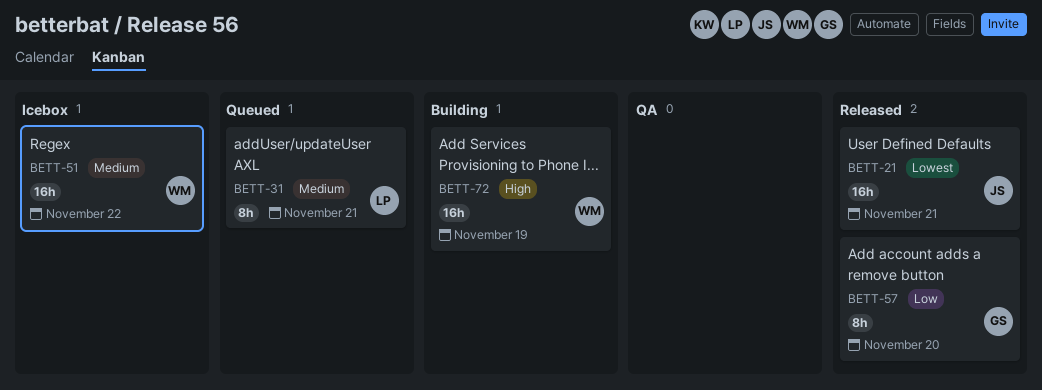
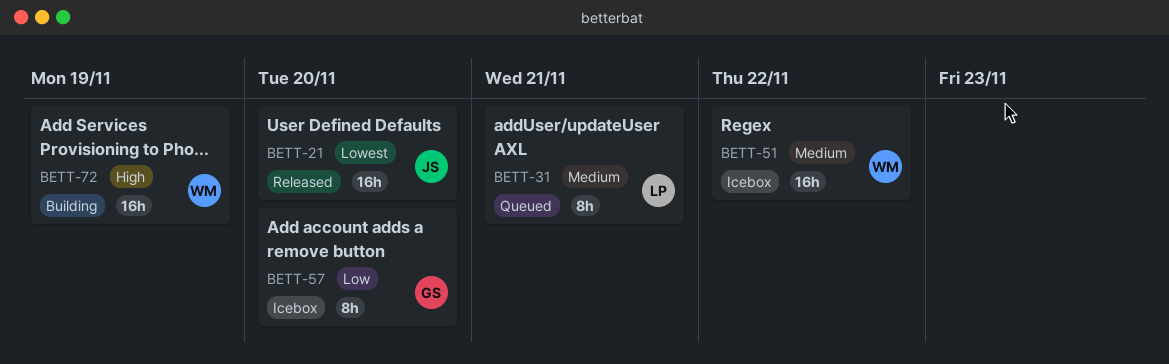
BETT-21, due: Nov 21 -> Nov 20
BETT-57, status: Released -> Icebox

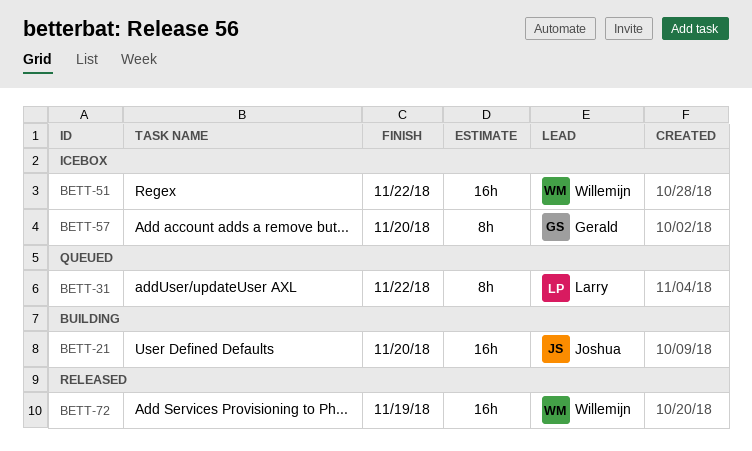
BETT-21, status: Released -> Building
BETT-31, due: Nov 21 -> Nov 22
BETT-72, status: Building -> Released

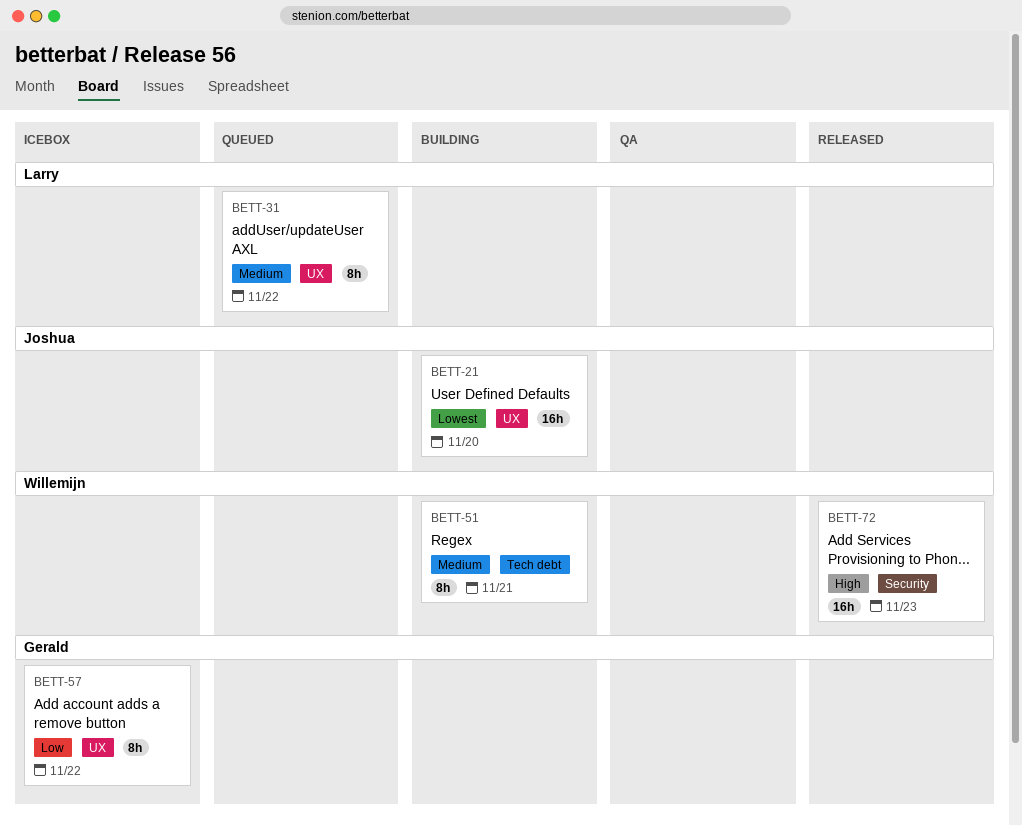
BETT-51, status: Icebox -> Building
BETT-51, estimate: 16h -> 8h
BETT-51, due: Nov 22 -> Nov 21
BETT-57, due: Nov 20 -> Nov 22
BETT-72, due: Nov 19 -> Nov 23

